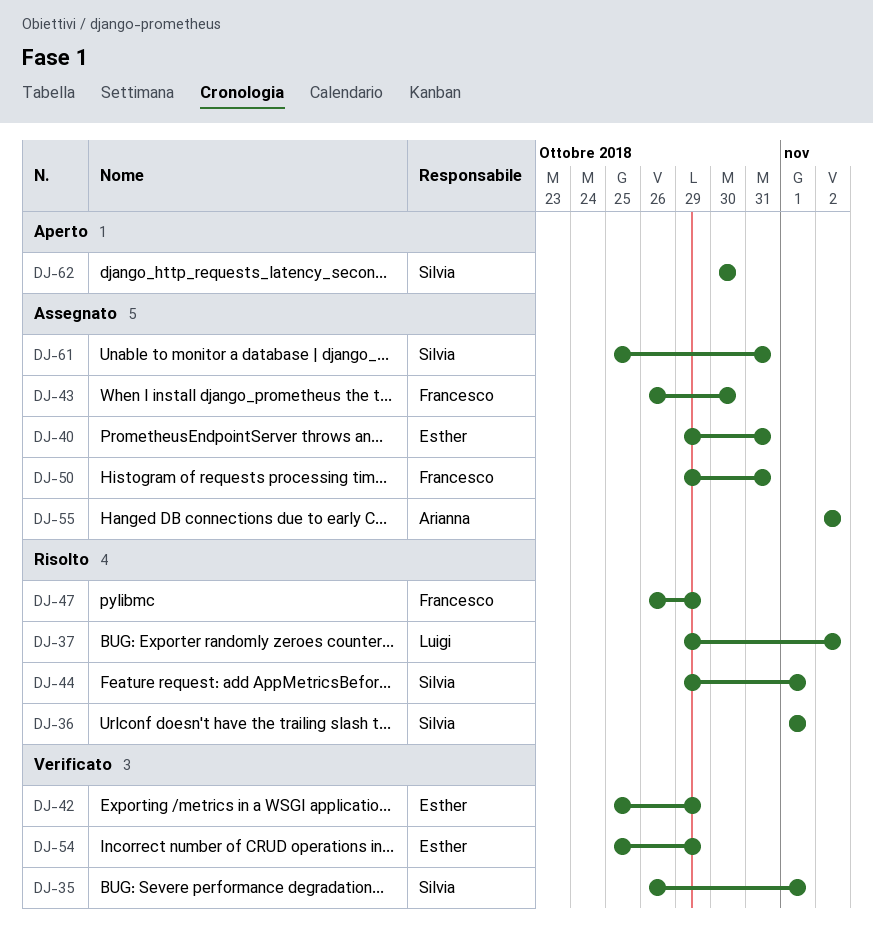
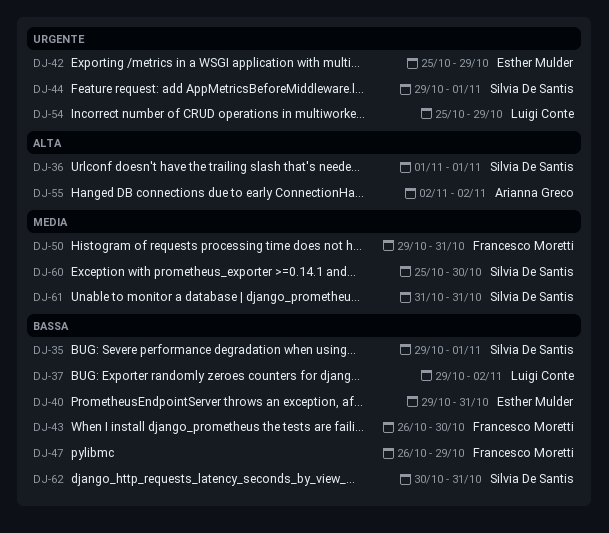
DJ-35, start: Oct 26 -> Oct 29
DJ-54, owner: Esther Mulder -> Luigi Conte
DJ-60: none -> present
DJ-61, start: Oct 25 -> Oct 31
DJ-62, due: Oct 30 -> Oct 31

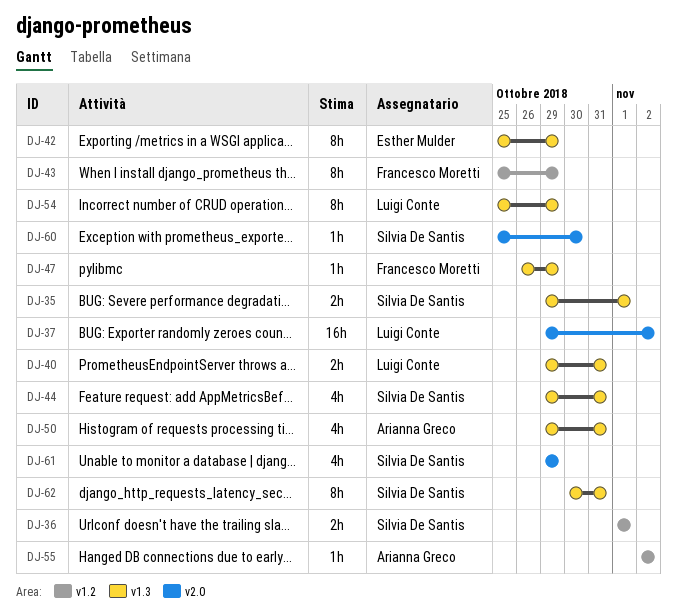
DJ-40, owner: Esther Mulder -> Luigi Conte
DJ-43, start: Oct 26 -> Oct 25
DJ-43, due: Oct 30 -> Oct 29
DJ-44, due: Nov 1 -> Oct 31
DJ-50, owner: Francesco Moretti -> Arianna Greco
DJ-61, start: Oct 31 -> Oct 29
DJ-61, due: Oct 31 -> Oct 29

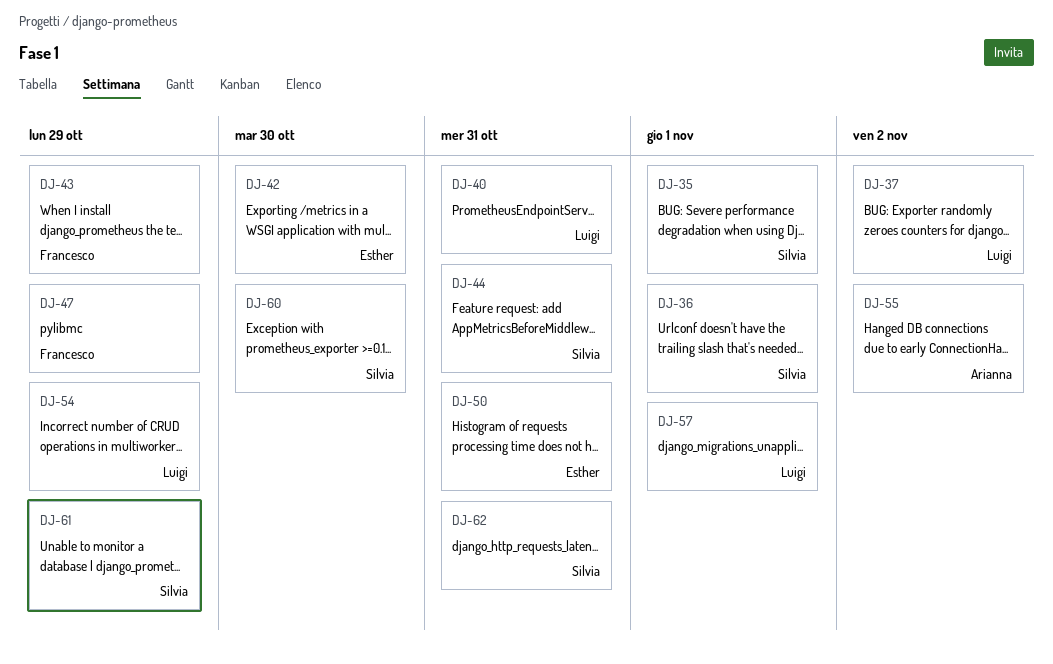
DJ-42, due: Oct 29 -> Oct 30
DJ-50, owner: Arianna Greco -> Esther Mulder
DJ-57: none -> present

